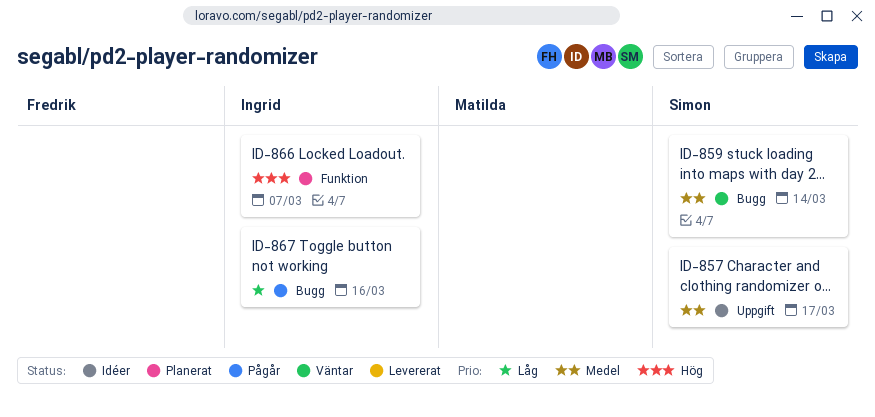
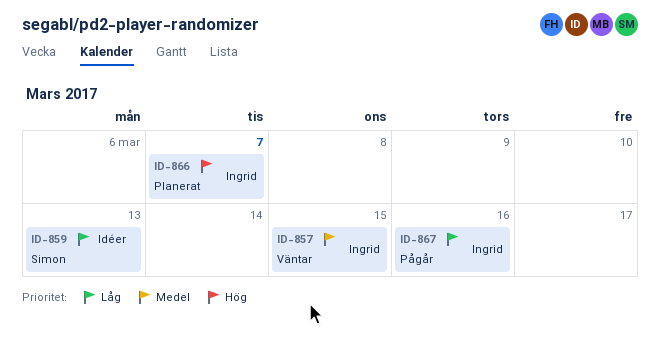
ID-857, status: Idéer -> Väntar
ID-857, owner: Simon -> Ingrid
ID-857, due: Mar 17 -> Mar 15
ID-859, status: Väntar -> Idéer
ID-859, priority: Medel -> Låg
ID-859, due: Mar 14 -> Mar 13

